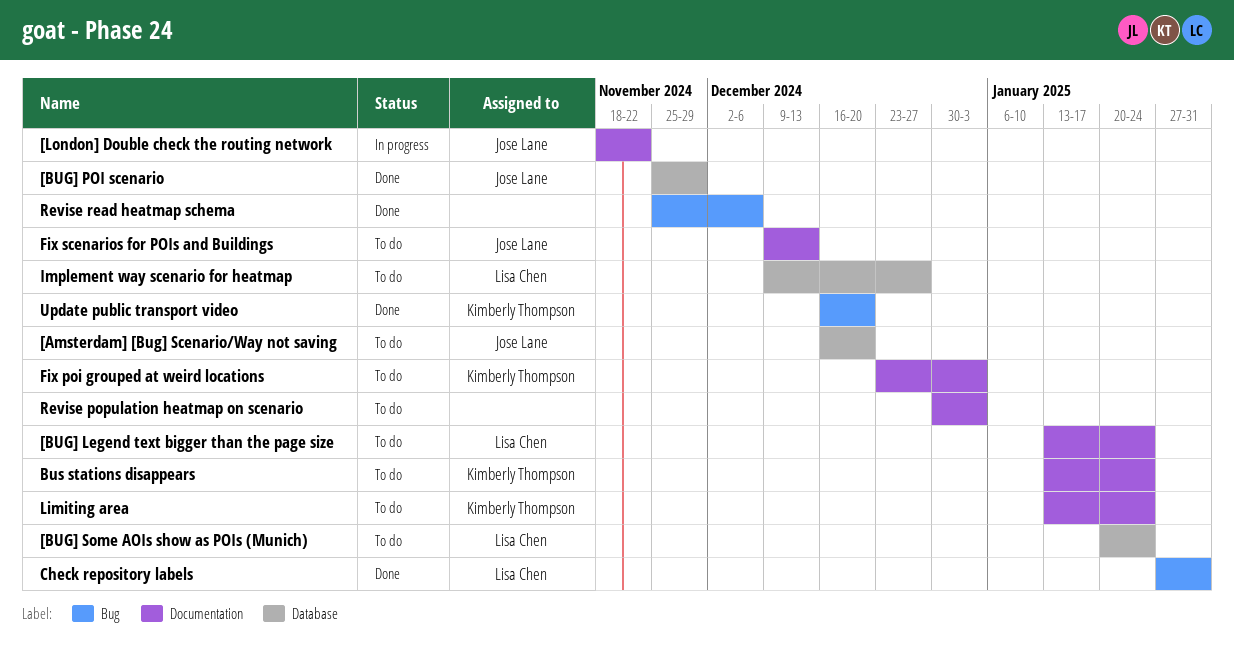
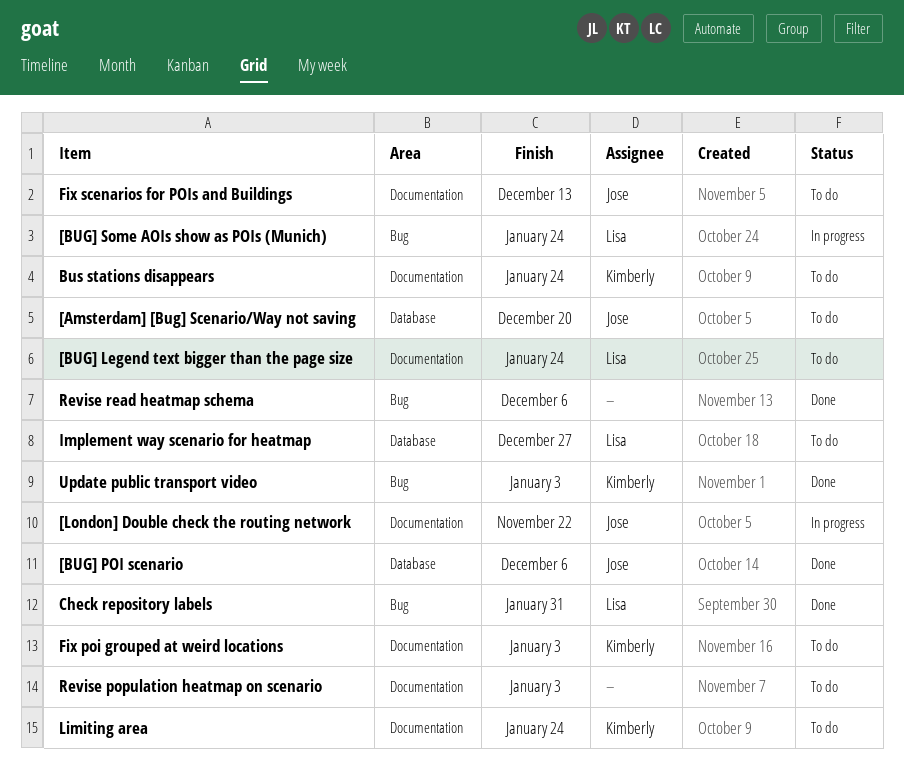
[BUG] POI scenario, due: Nov 29 -> Dec 6
[BUG] Some AOIs show as POIs (Munich), status: To do -> In progress
[BUG] Some AOIs show as POIs (Munich), label: Database -> Bug
Update public transport video, due: Dec 20 -> Jan 3

